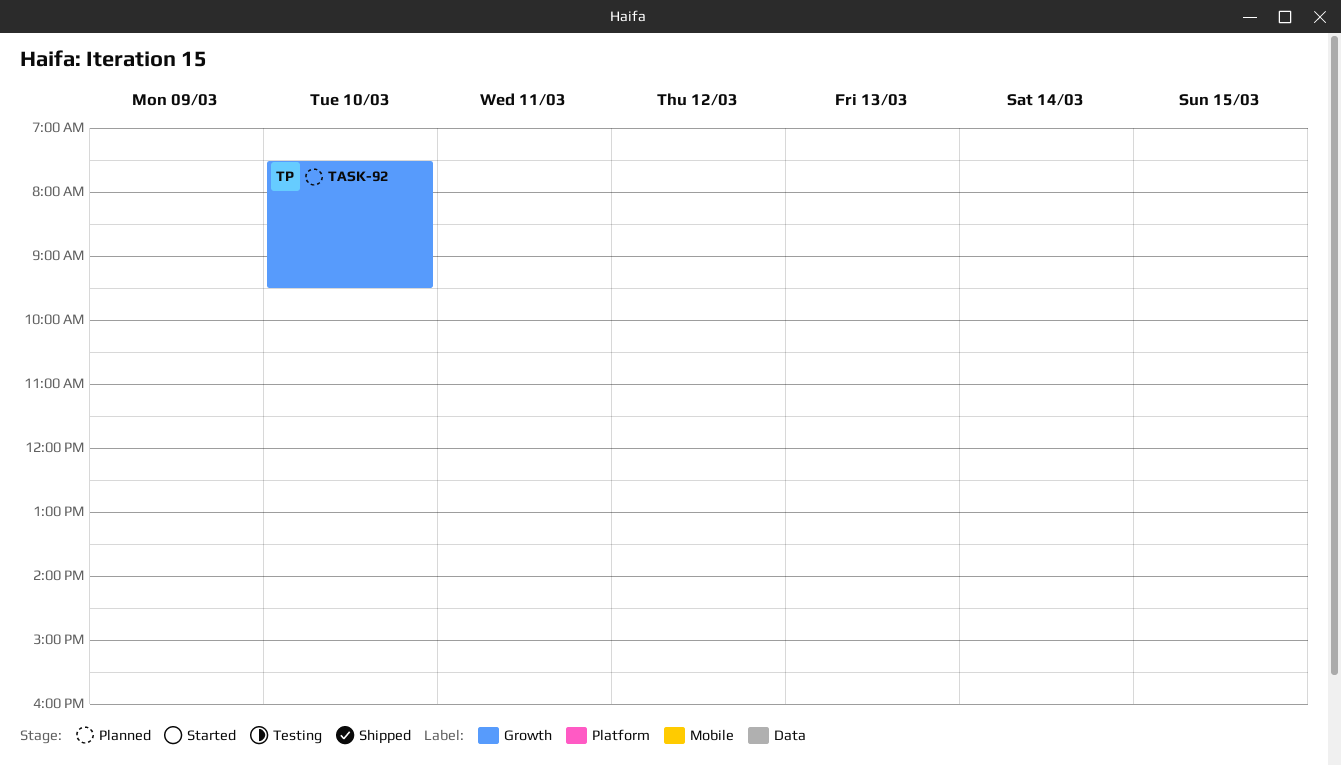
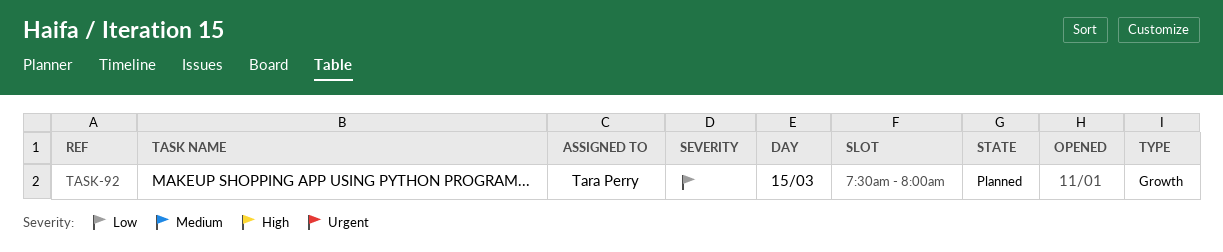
TASK-92, day: Mar 10 -> Mar 15
TASK-92, ends: 09:30 -> 08:00

